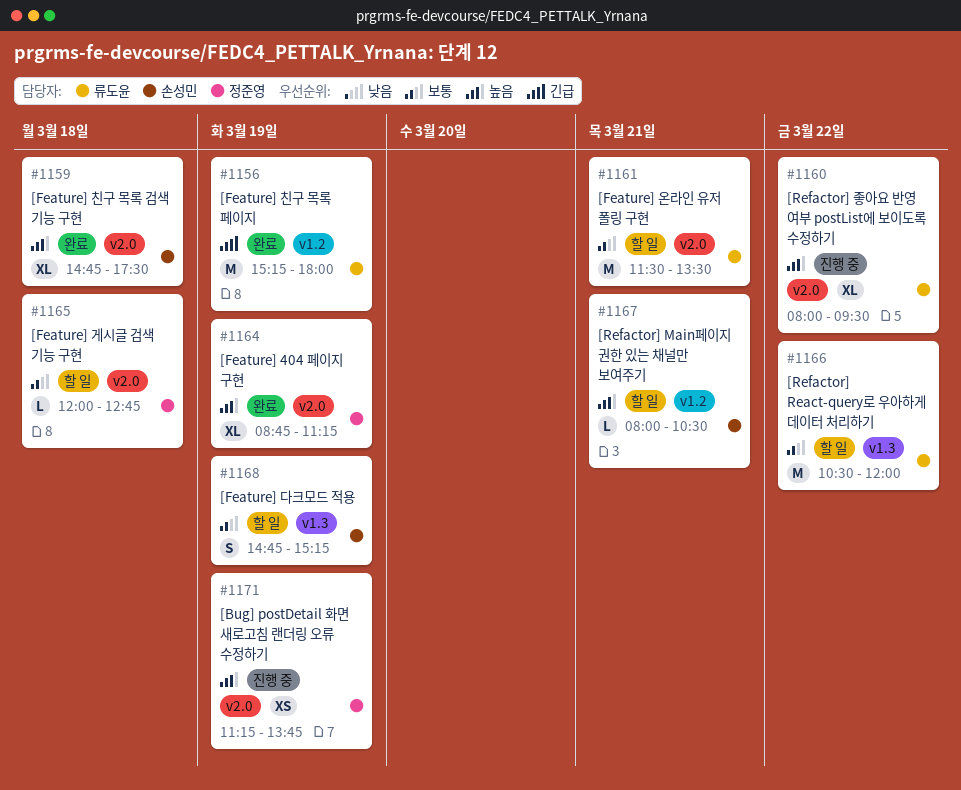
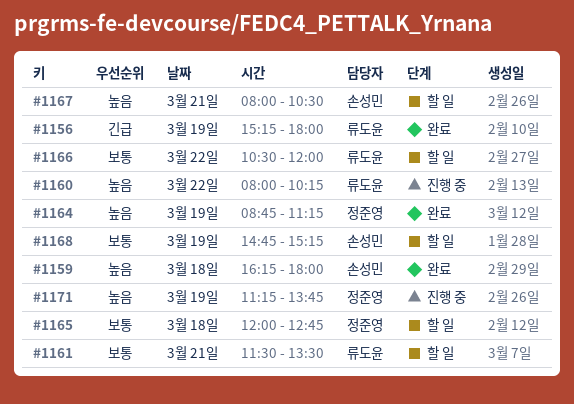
#1159, begins: 14:45 -> 16:15
#1159, ends: 17:30 -> 18:00
#1160, ends: 09:30 -> 10:15

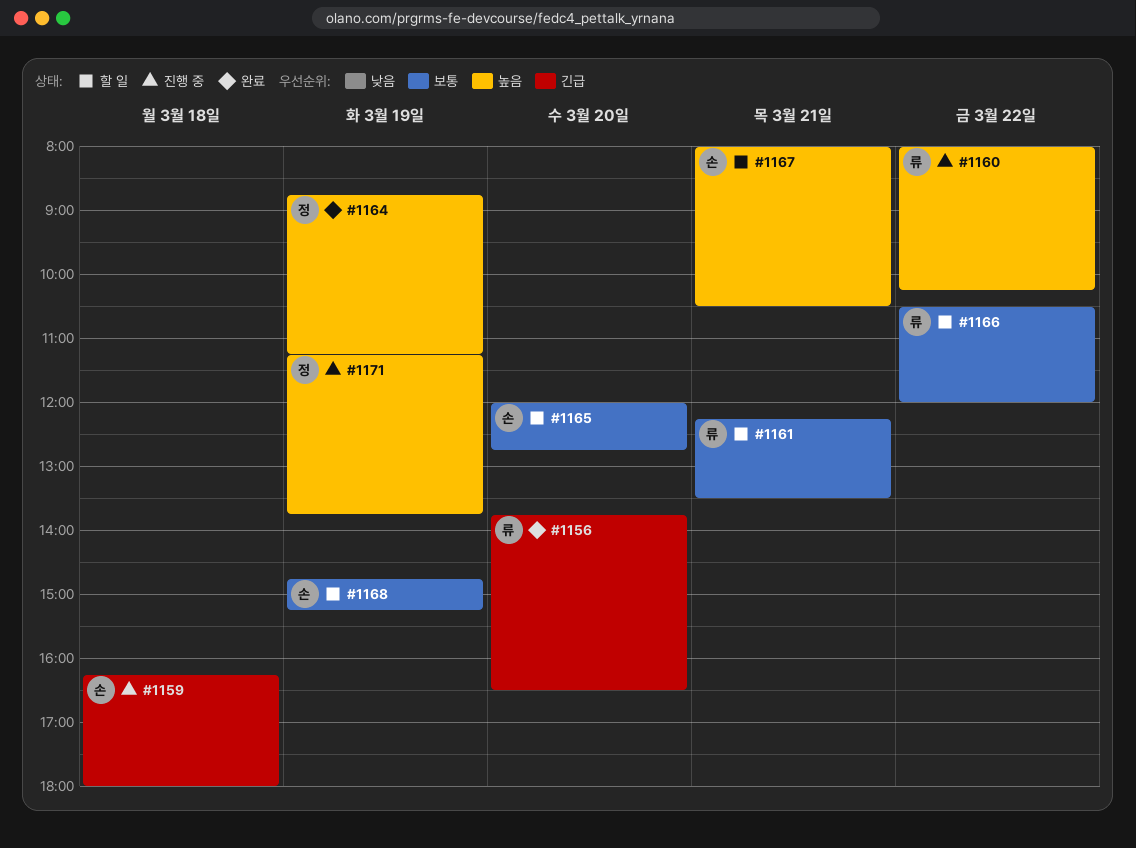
#1156, day: Mar 19 -> Mar 20
#1156, begins: 15:15 -> 13:45
#1156, ends: 18:00 -> 16:30
#1159, status: 완료 -> 진행 중
#1159, priority: 높음 -> 긴급
#1161, begins: 11:30 -> 12:15
#1165, owner: 정준영 -> 손성민
#1165, day: Mar 18 -> Mar 20

